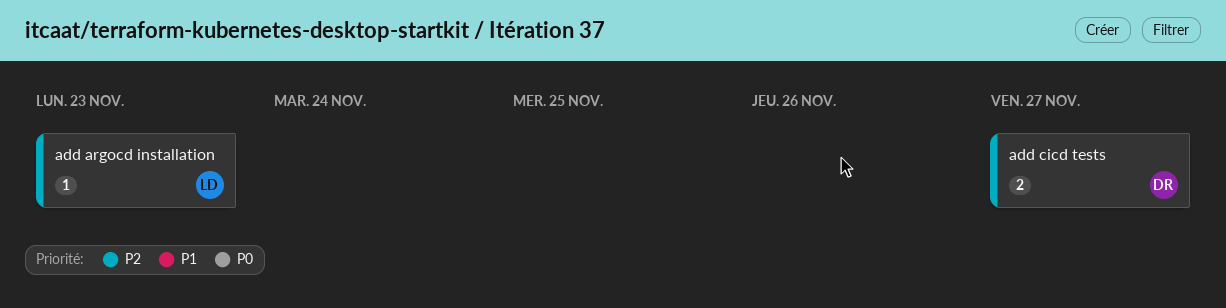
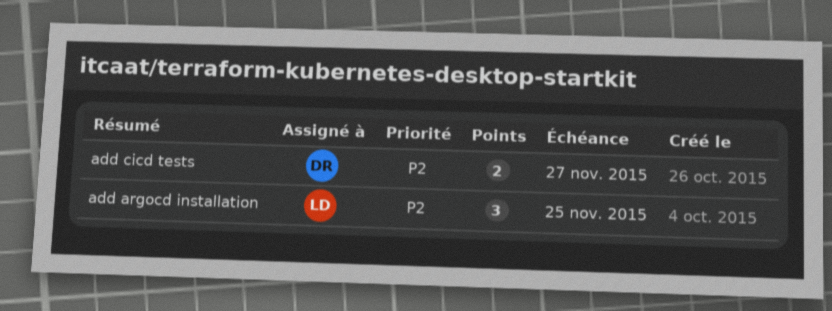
add argocd installation, estimate: 1 -> 3
add argocd installation, due: Nov 23 -> Nov 25

